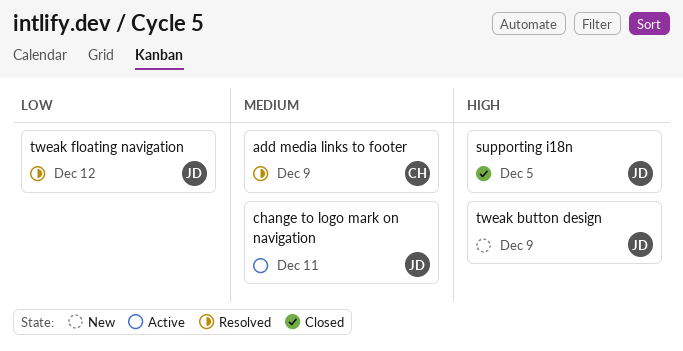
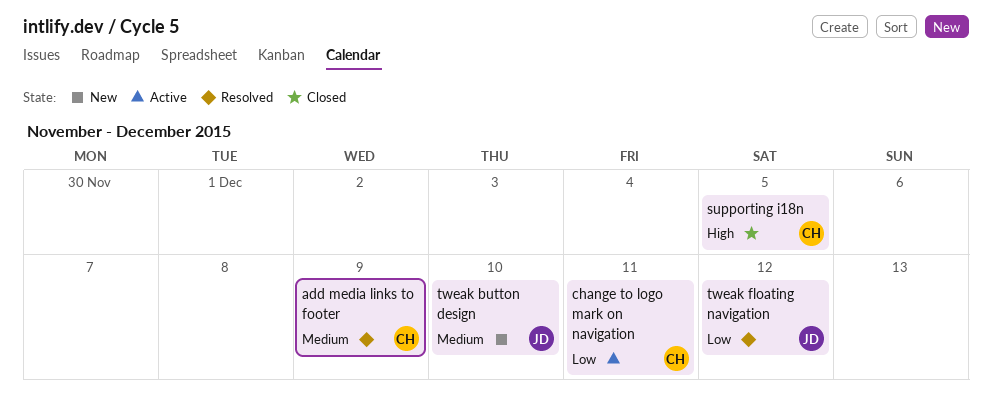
change to logo mark on navigation, owner: JD -> CH
change to logo mark on navigation, priority: Medium -> Low
supporting i18n, owner: JD -> CH
tweak button design, priority: High -> Medium
tweak button design, due: Dec 9 -> Dec 10

